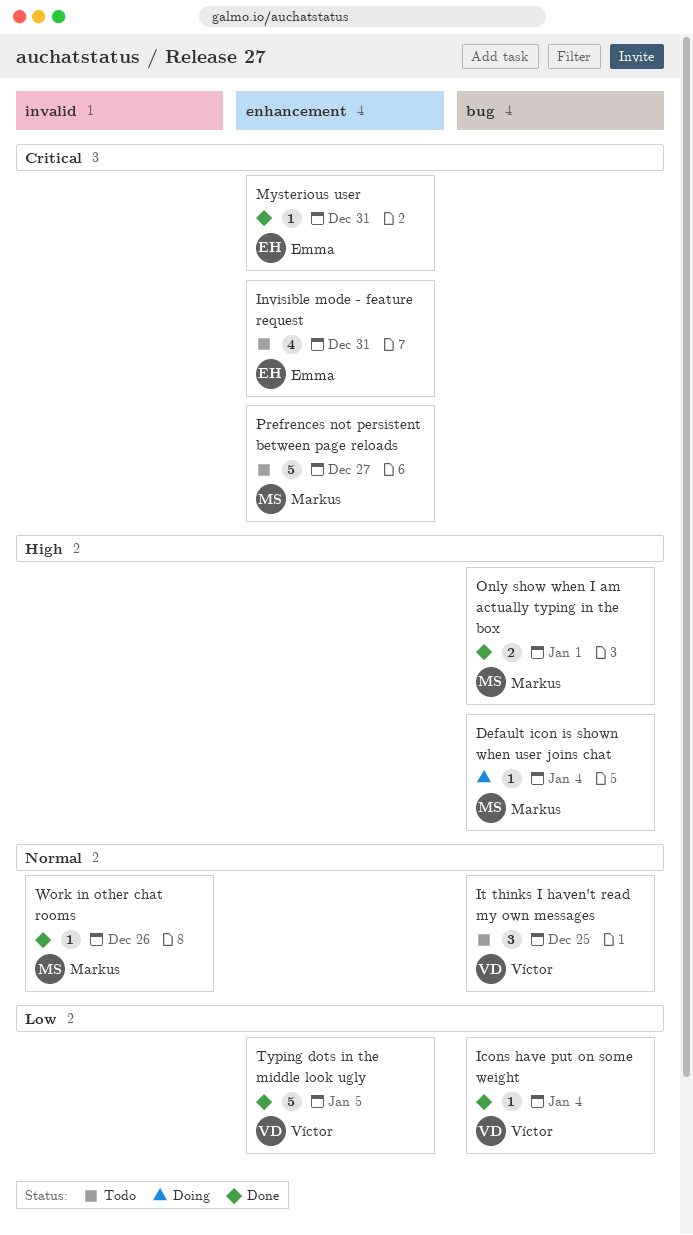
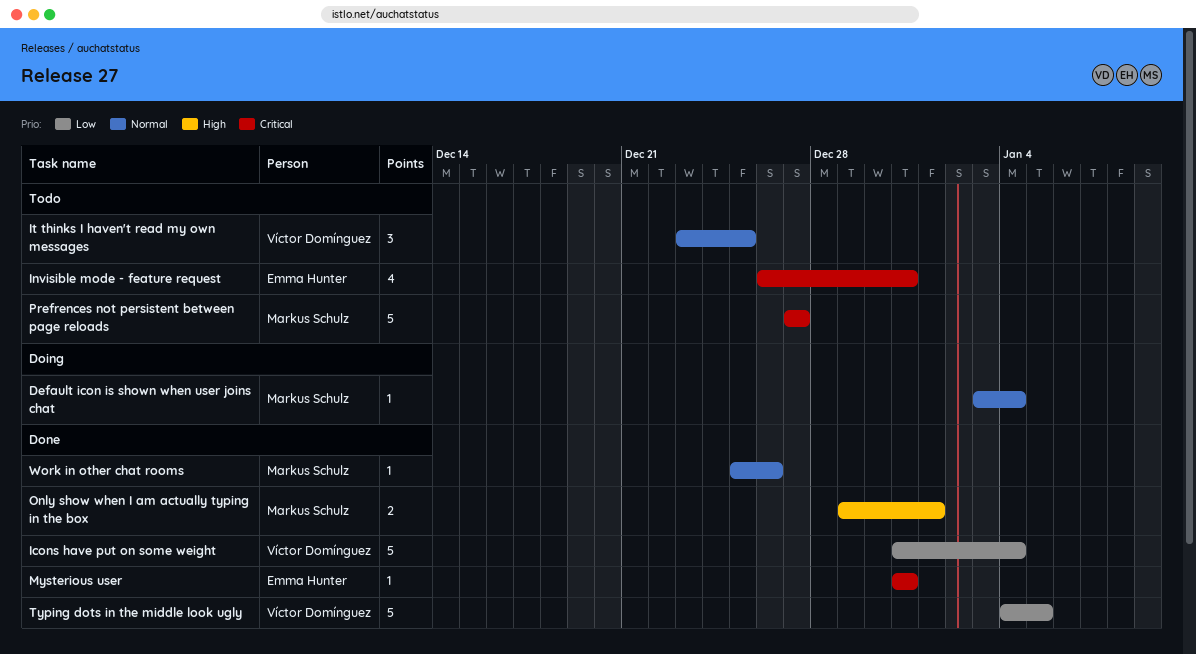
Default icon is shown when user joins chat, priority: High -> Normal
Icons have put on some weight, estimate: 1 -> 5

